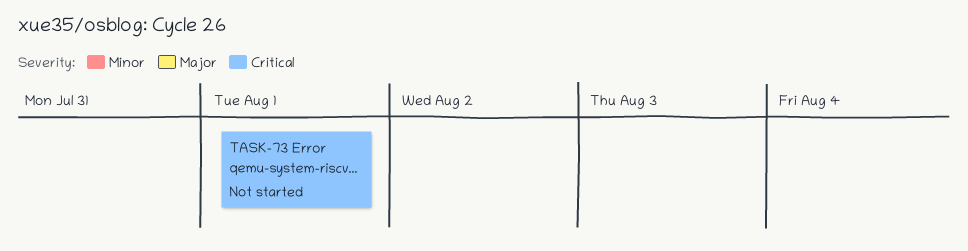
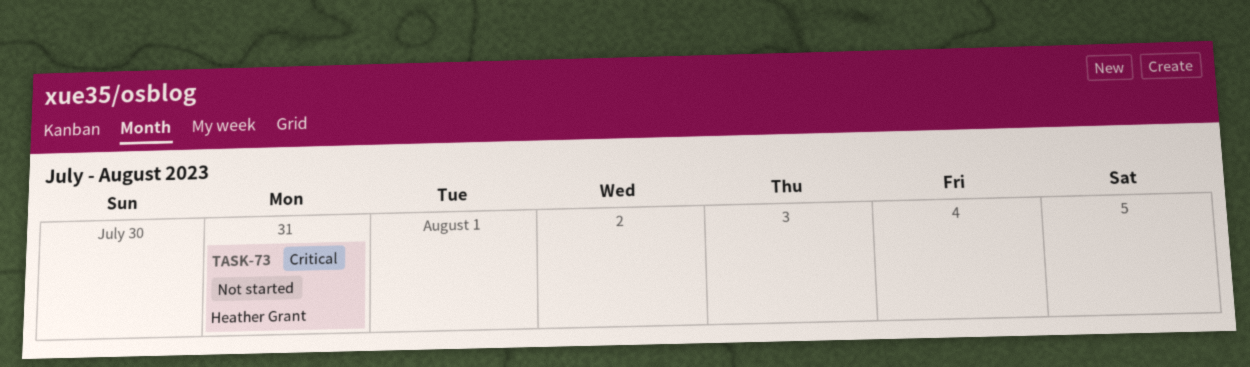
TASK-73, due: Aug 1 -> Jul 31

